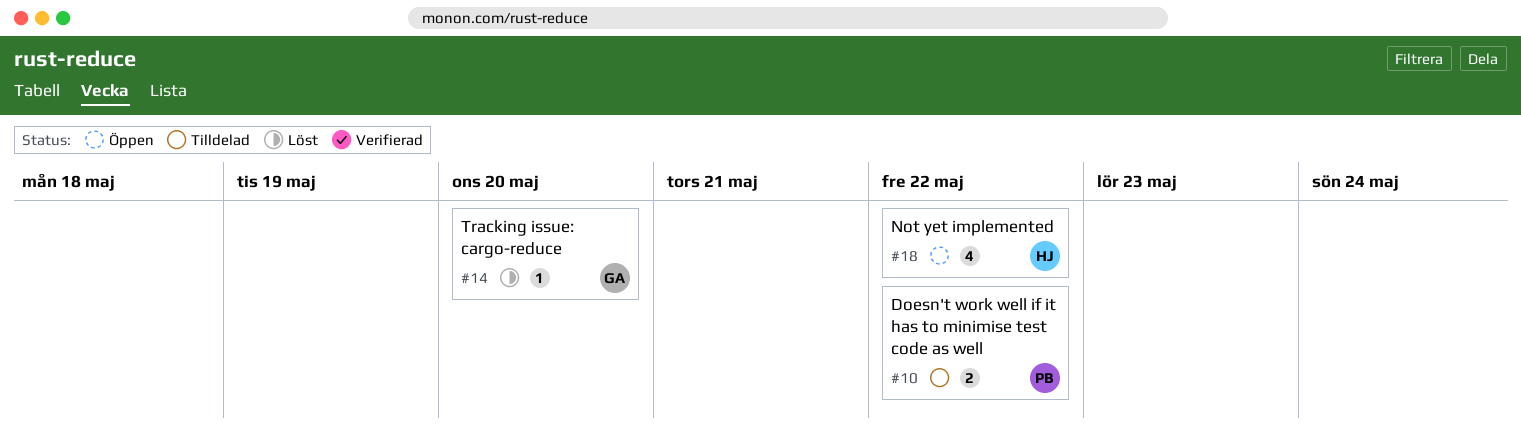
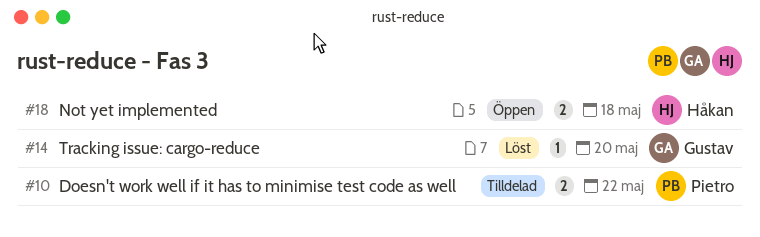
#18, estimate: 4 -> 2
#18, due: May 22 -> May 18

